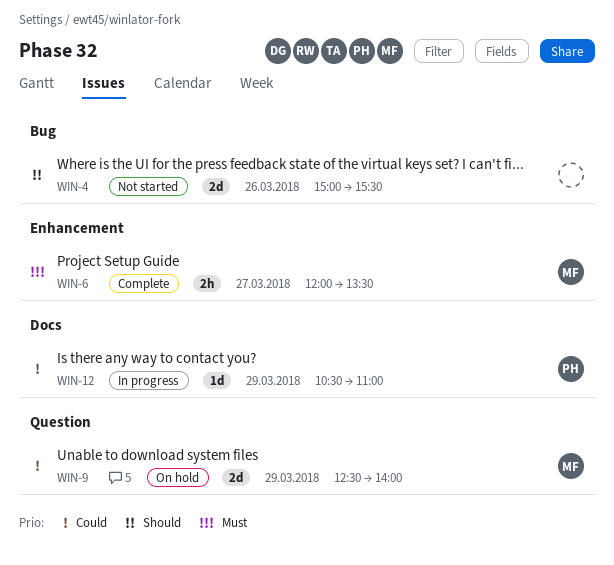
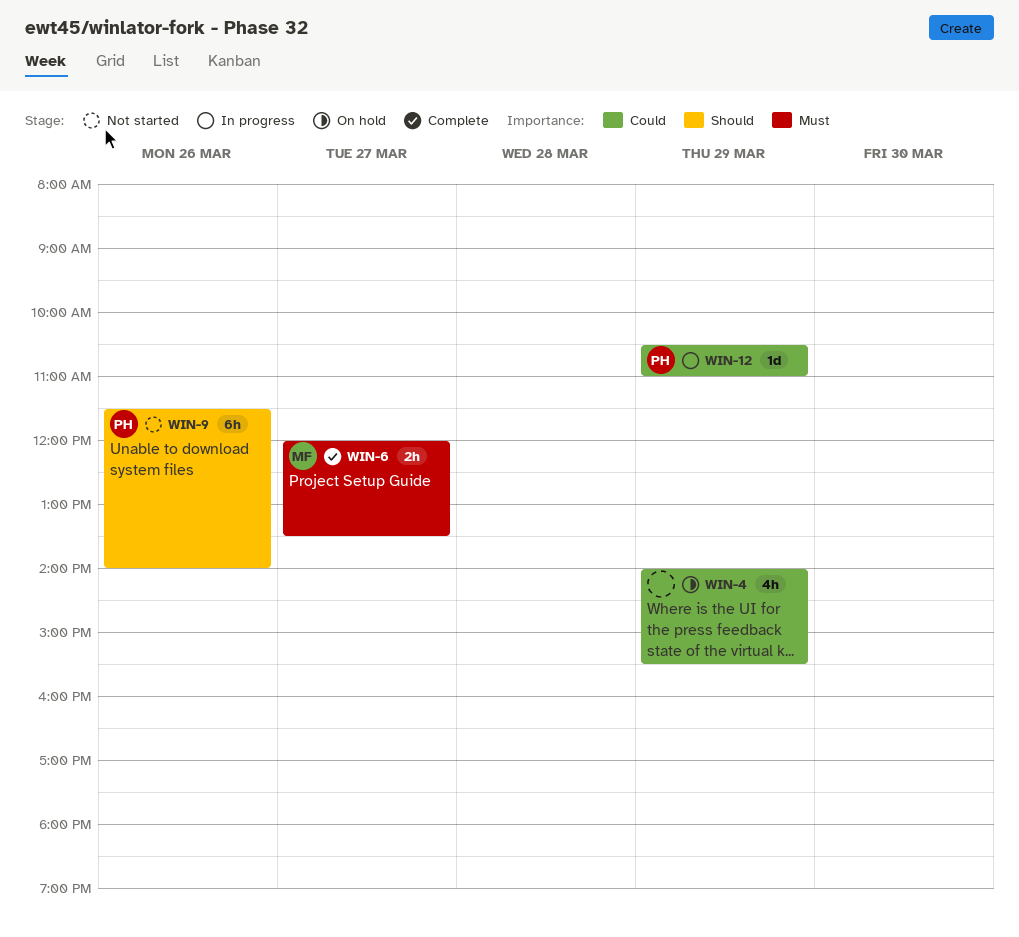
WIN-4, status: Not started -> On hold
WIN-4, priority: Should -> Could
WIN-4, estimate: 2d -> 4h
WIN-4, day: Mar 26 -> Mar 29
WIN-4, begins: 15:00 -> 14:00
WIN-9, status: On hold -> Not started
WIN-9, owner: MF -> PH
WIN-9, priority: Could -> Should
WIN-9, estimate: 2d -> 6h
WIN-9, day: Mar 29 -> Mar 26
WIN-9, begins: 12:30 -> 11:30

